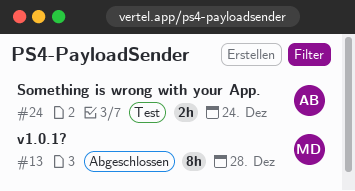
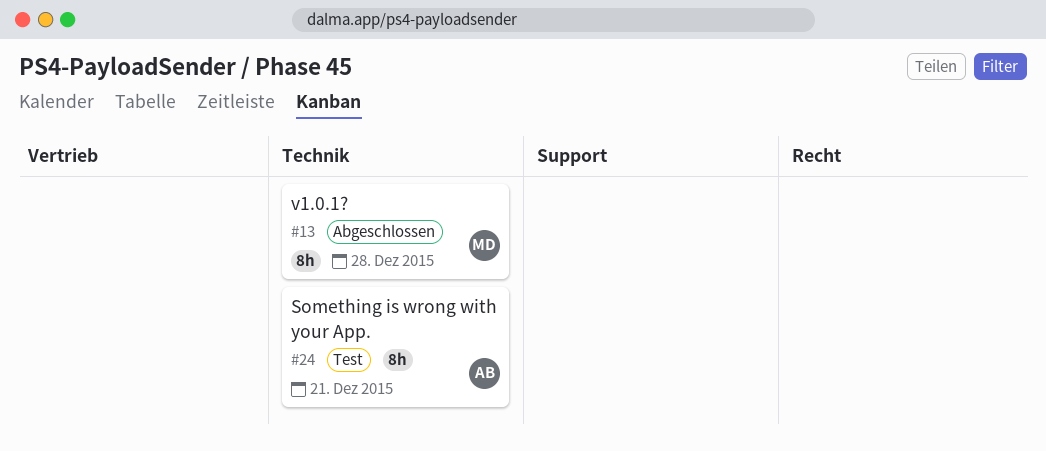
#24, estimate: 2h -> 8h
#24, due: Dec 24 -> Dec 21

